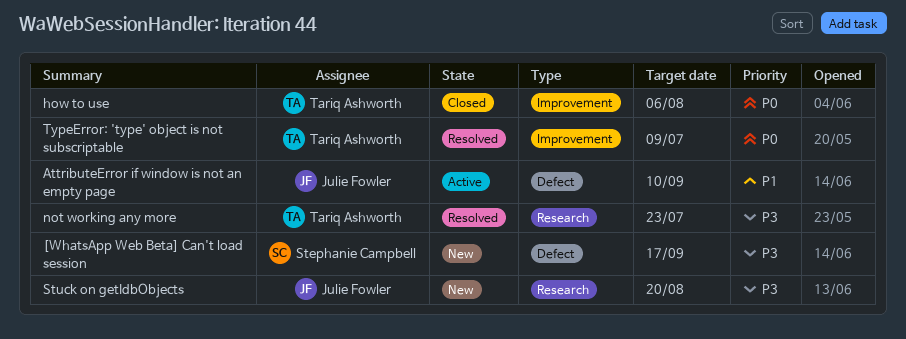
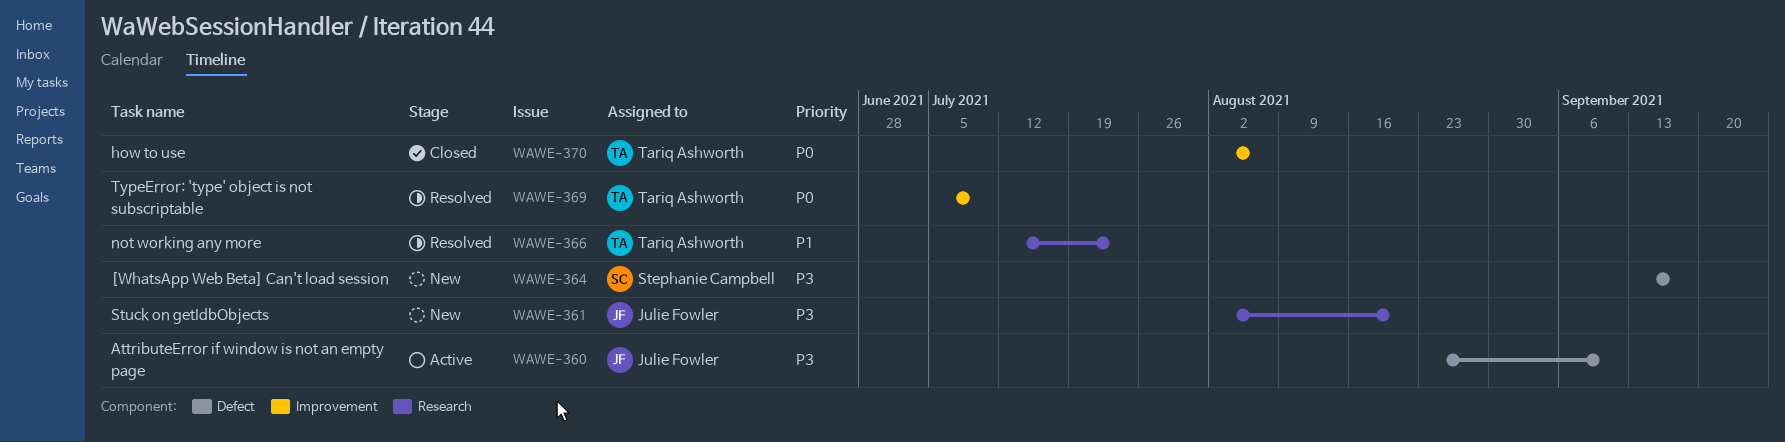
AttributeError if window is not an empty page, priority: P1 -> P3
not working any more, priority: P3 -> P1

